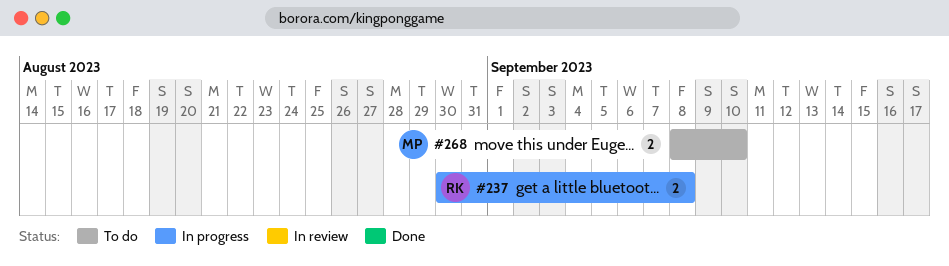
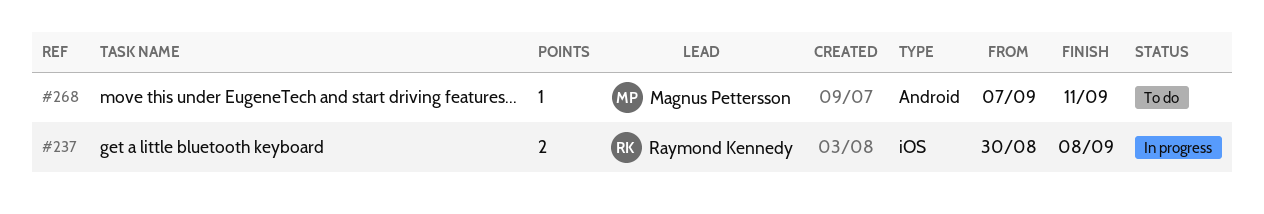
#268, estimate: 2 -> 1
#268, start: Sep 8 -> Sep 7
#268, due: Sep 10 -> Sep 11

